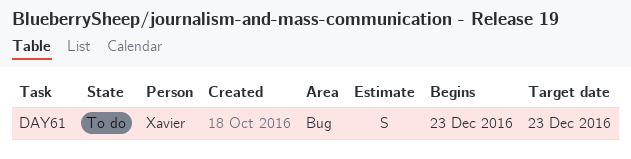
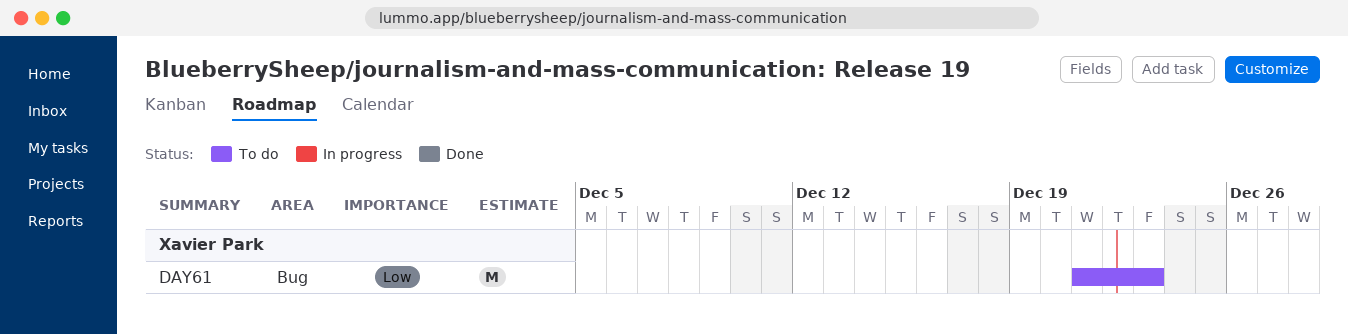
DAY61, estimate: S -> M
DAY61, start: Dec 23 -> Dec 21

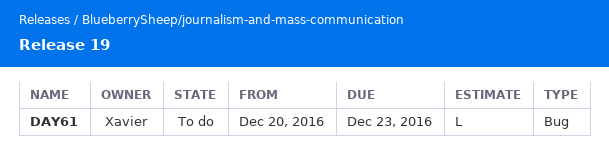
DAY61, estimate: M -> L
DAY61, start: Dec 21 -> Dec 20

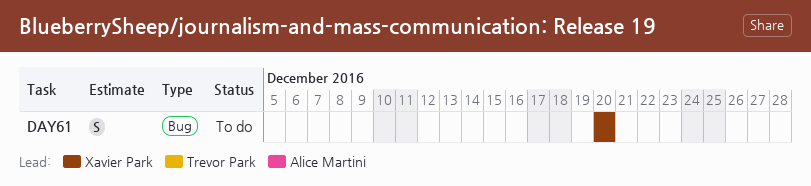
DAY61, estimate: L -> S
DAY61, due: Dec 23 -> Dec 20

